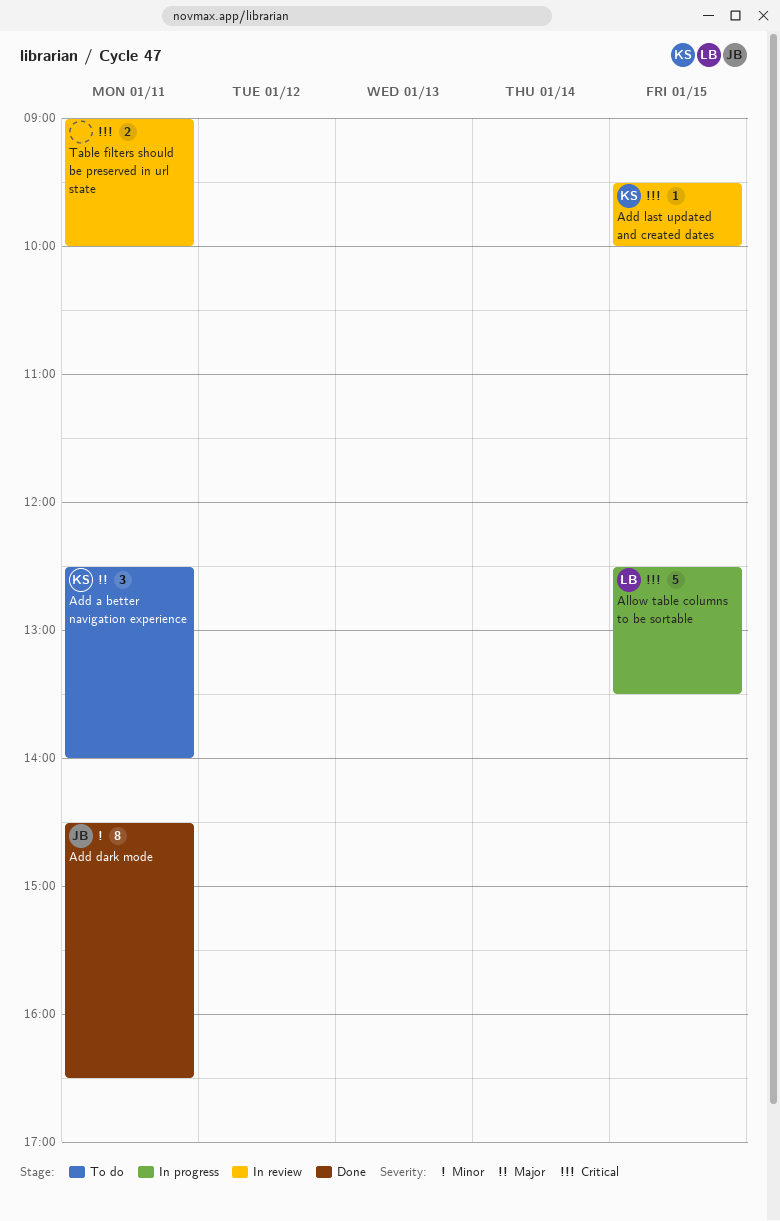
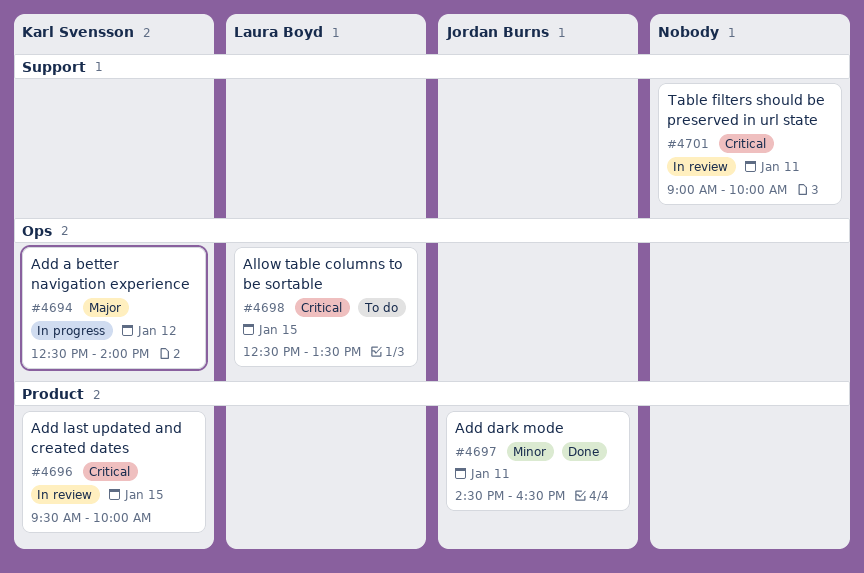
Add a better navigation experience, status: To do -> In progress
Add a better navigation experience, day: Jan 11 -> Jan 12
Allow table columns to be sortable, status: In progress -> To do

